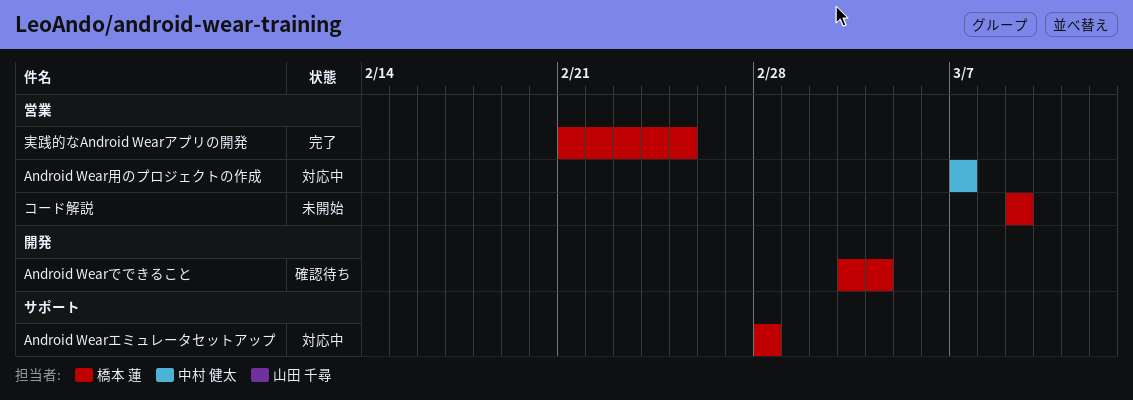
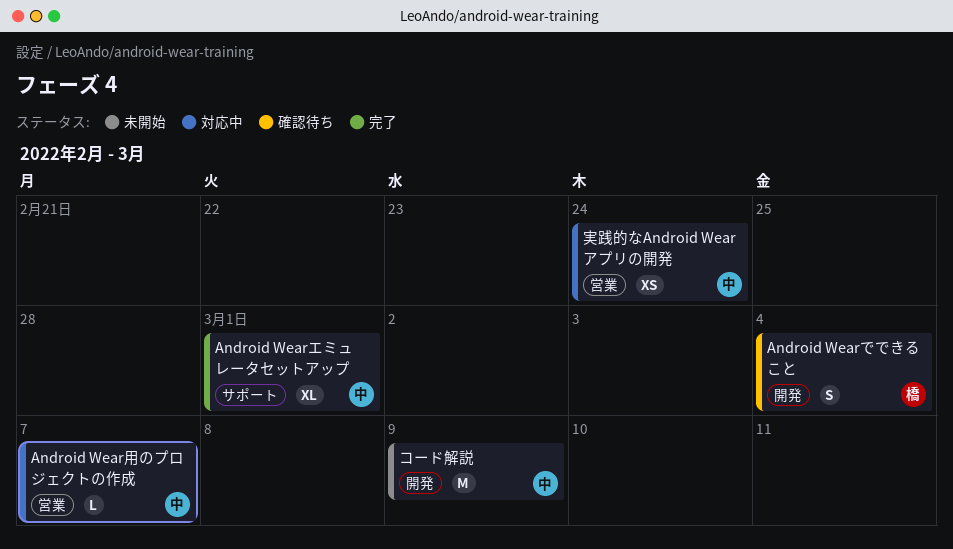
Android Wearエミュレータセットアップ, status: 対応中 -> 完了
Android Wearエミュレータセットアップ, owner: 橋本 蓮 -> 中村 健太
Android Wearエミュレータセットアップ, due: Feb 28 -> Mar 1
コード解説, owner: 橋本 蓮 -> 中村 健太
コード解説, label: 営業 -> 開発
実践的なAndroid Wearアプリの開発, status: 完了 -> 対応中
実践的なAndroid Wearアプリの開発, owner: 橋本 蓮 -> 中村 健太
実践的なAndroid Wearアプリの開発, due: Feb 25 -> Feb 24

